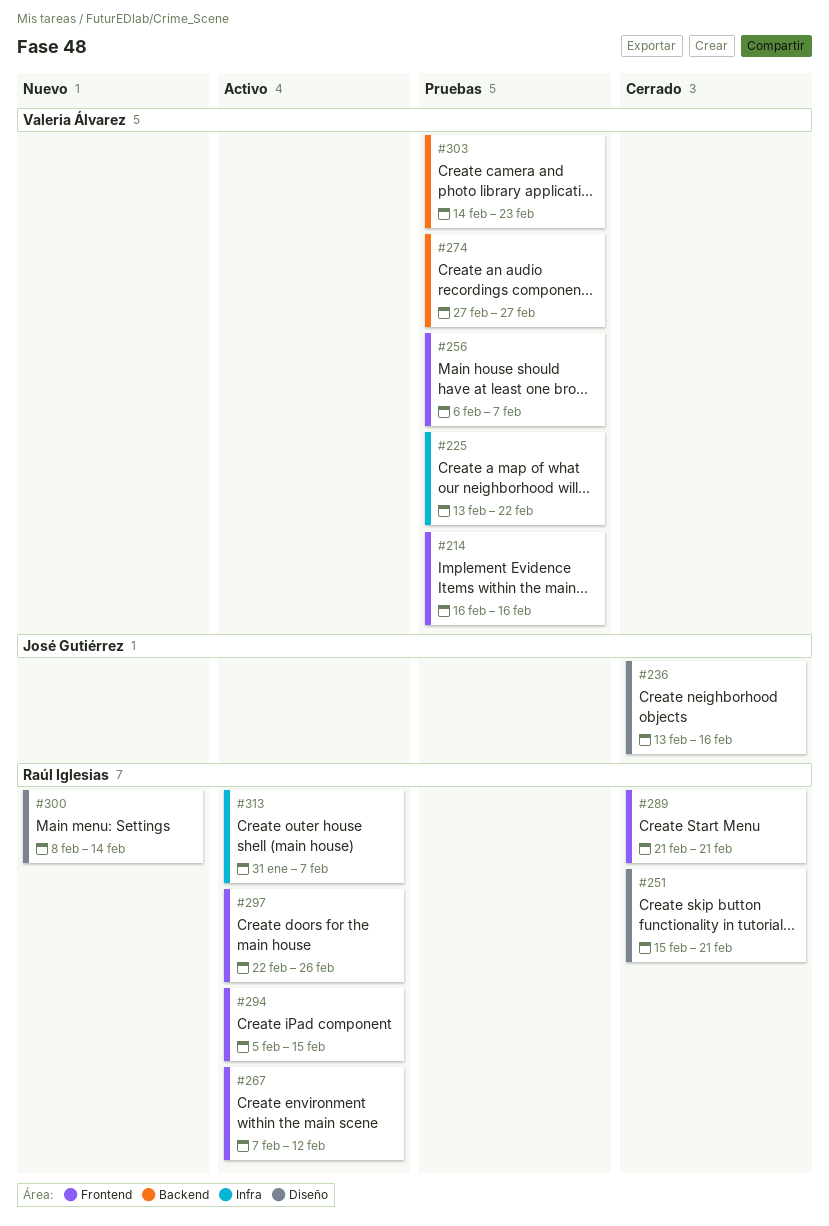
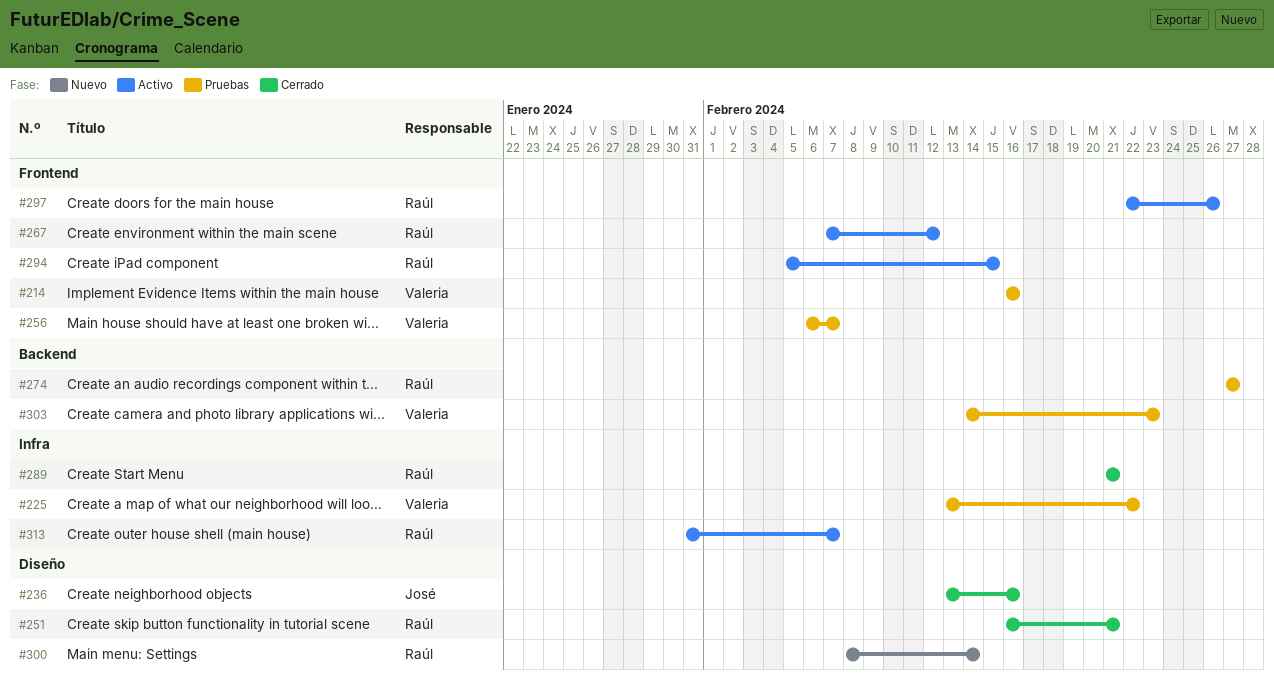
#251, start: Feb 15 -> Feb 16
#274, owner: Valeria Álvarez -> Raúl Iglesias
#289, label: Frontend -> Infra

